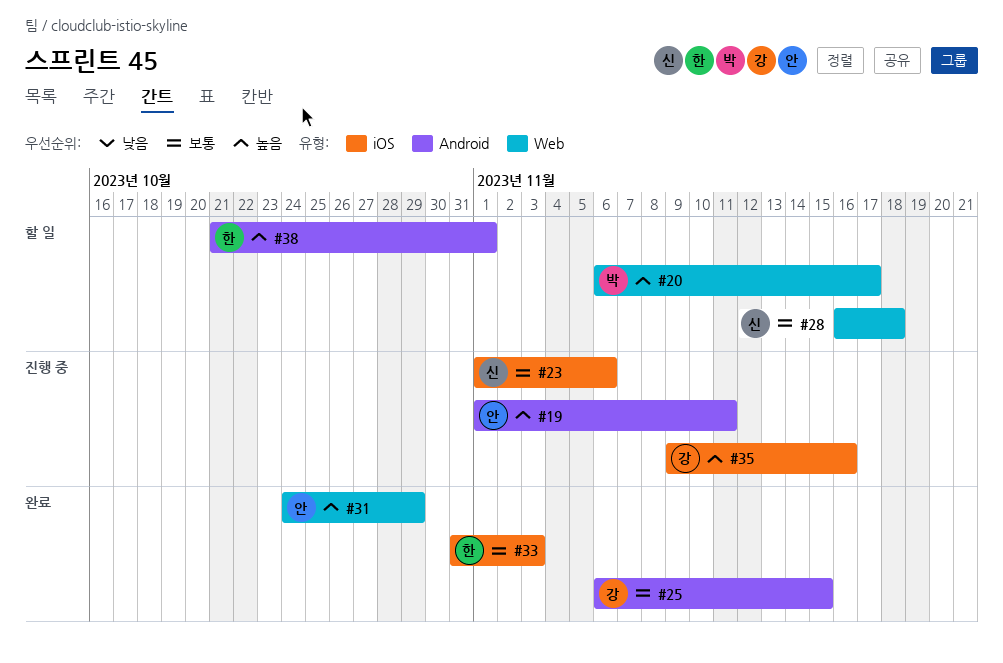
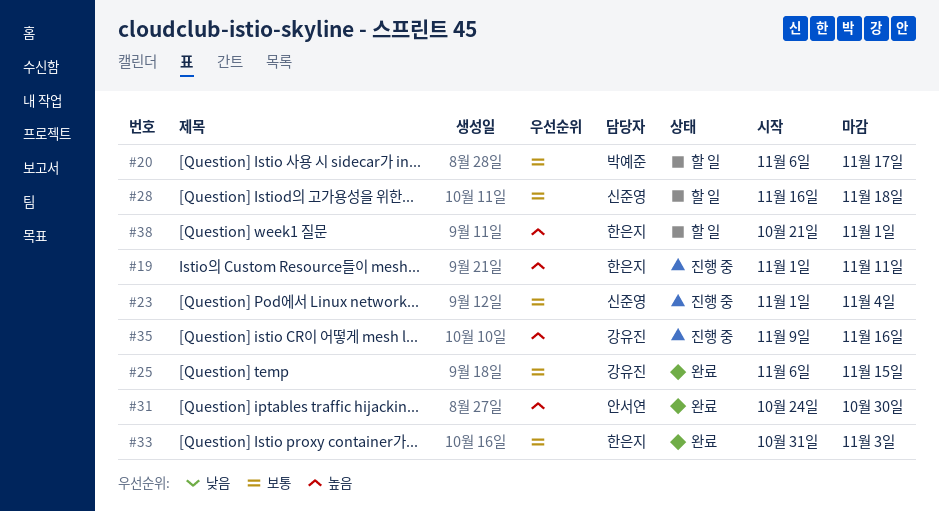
#19, owner: 안서연 -> 한은지
#20, priority: 높음 -> 보통
#23, due: Nov 6 -> Nov 4
#31, due: Oct 29 -> Oct 30

